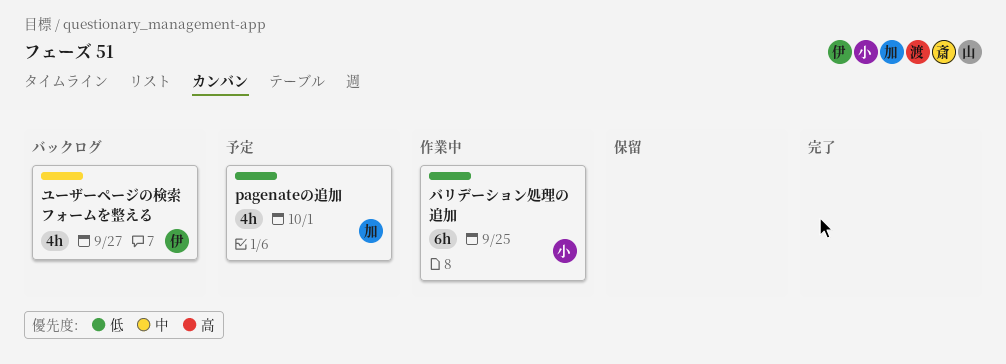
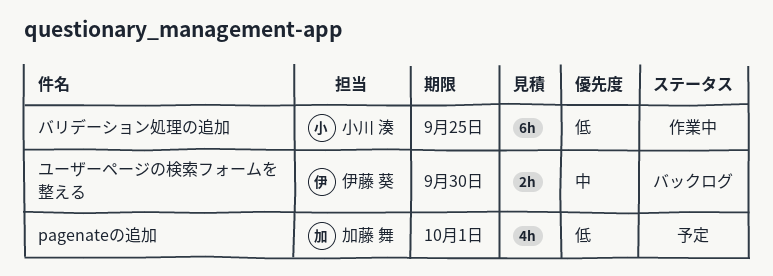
ユーザーページの検索フォームを整える, estimate: 4h -> 2h
ユーザーページの検索フォームを整える, due: Sep 27 -> Sep 30

